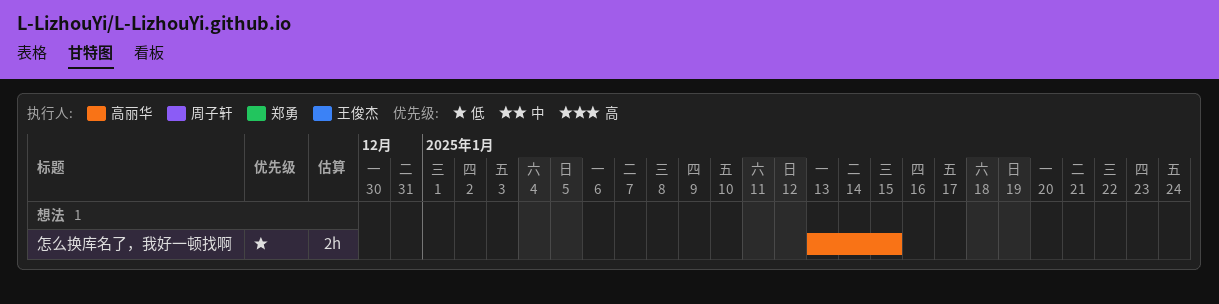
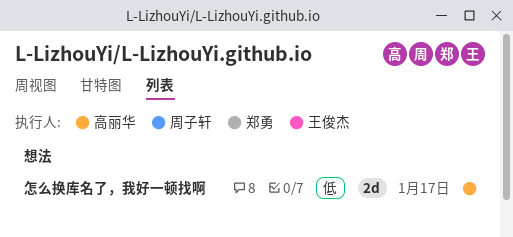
怎么换库名了，我好一顿找啊, estimate: 2h -> 2d
怎么换库名了，我好一顿找啊, due: Jan 15 -> Jan 17

